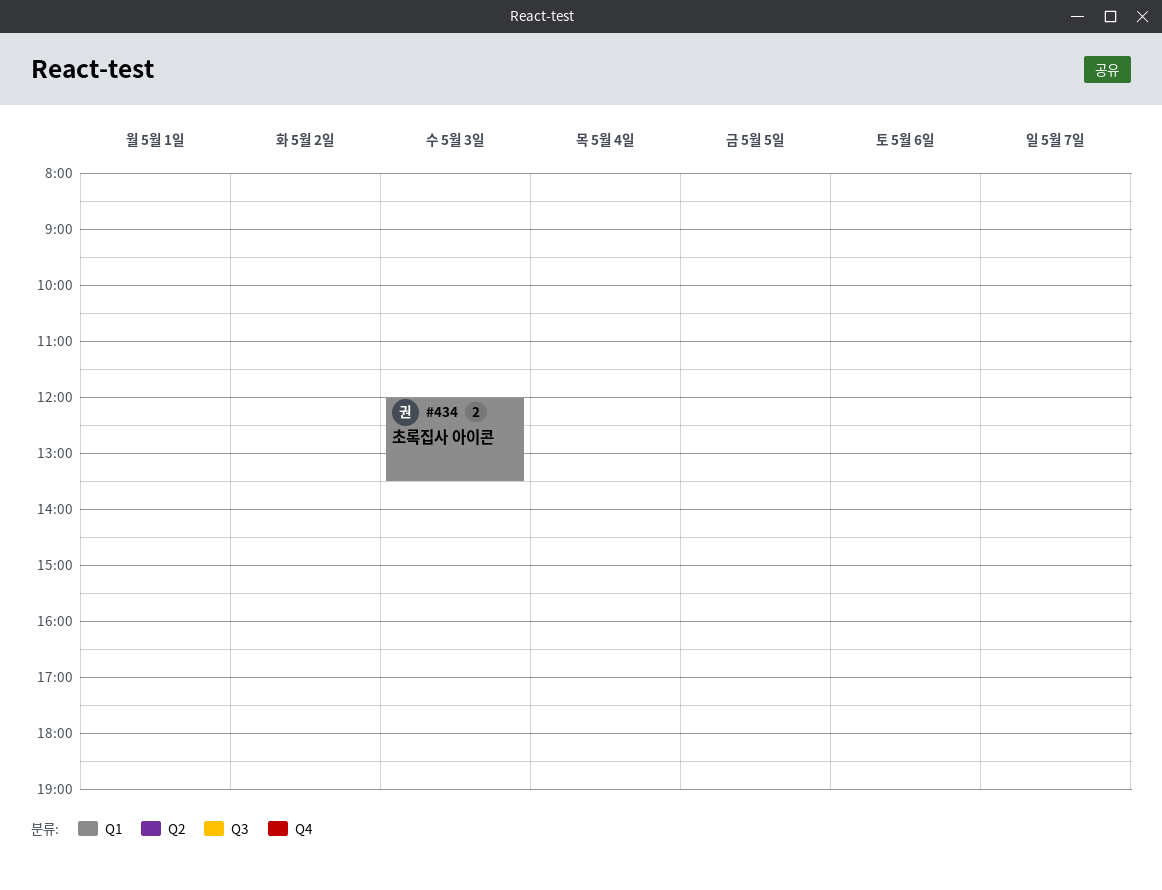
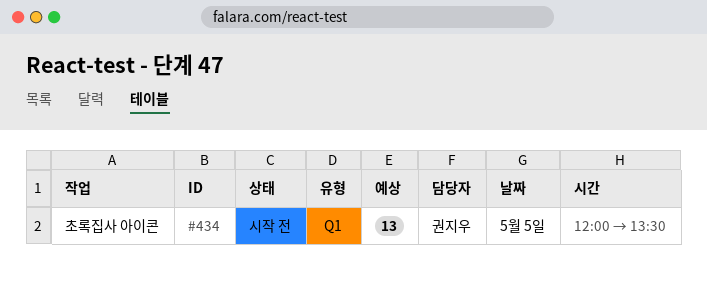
#434, estimate: 2 -> 13
#434, day: May 3 -> May 5

